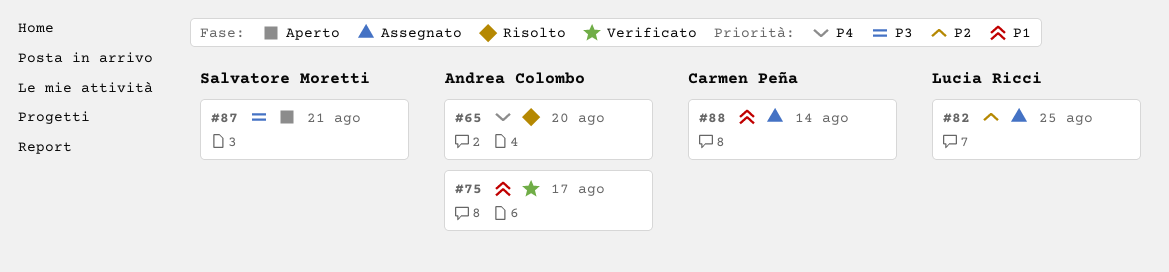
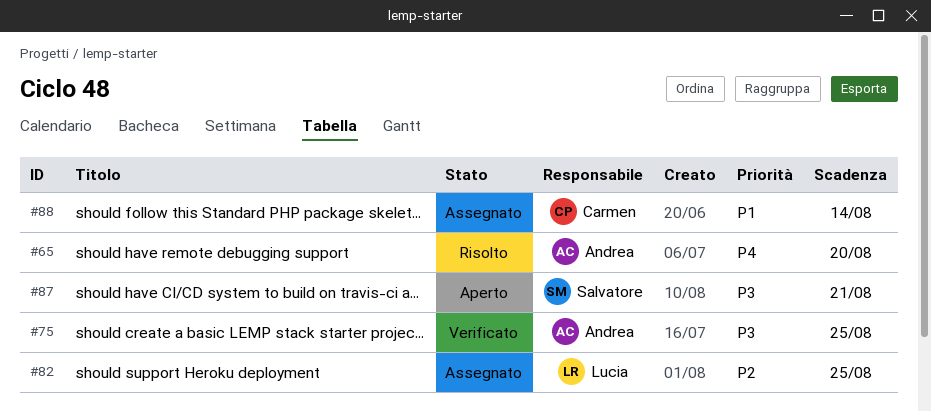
#75, priority: P1 -> P3
#75, due: Aug 17 -> Aug 25

